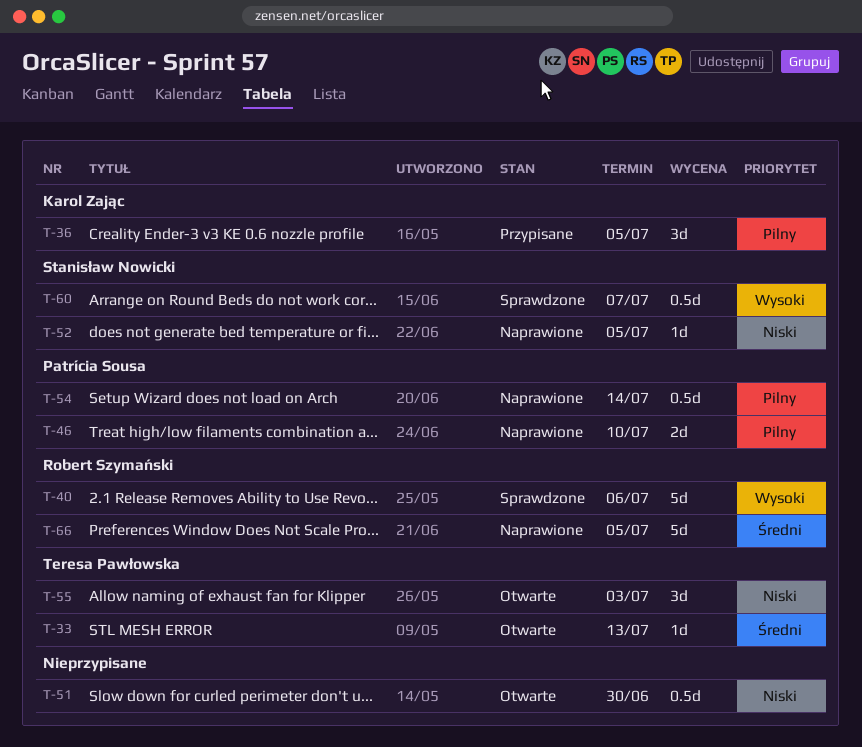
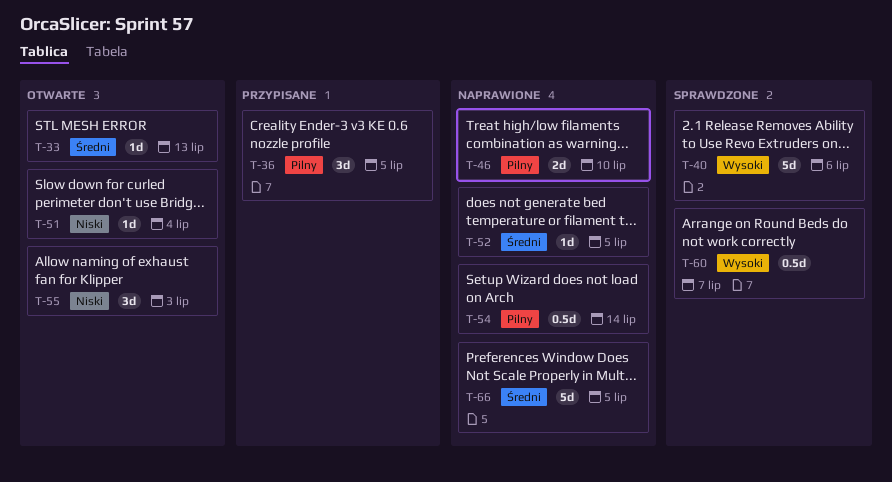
T-51, estimate: 0.5d -> 1d
T-51, due: Jun 30 -> Jul 4
T-52, priority: Niski -> Średni

